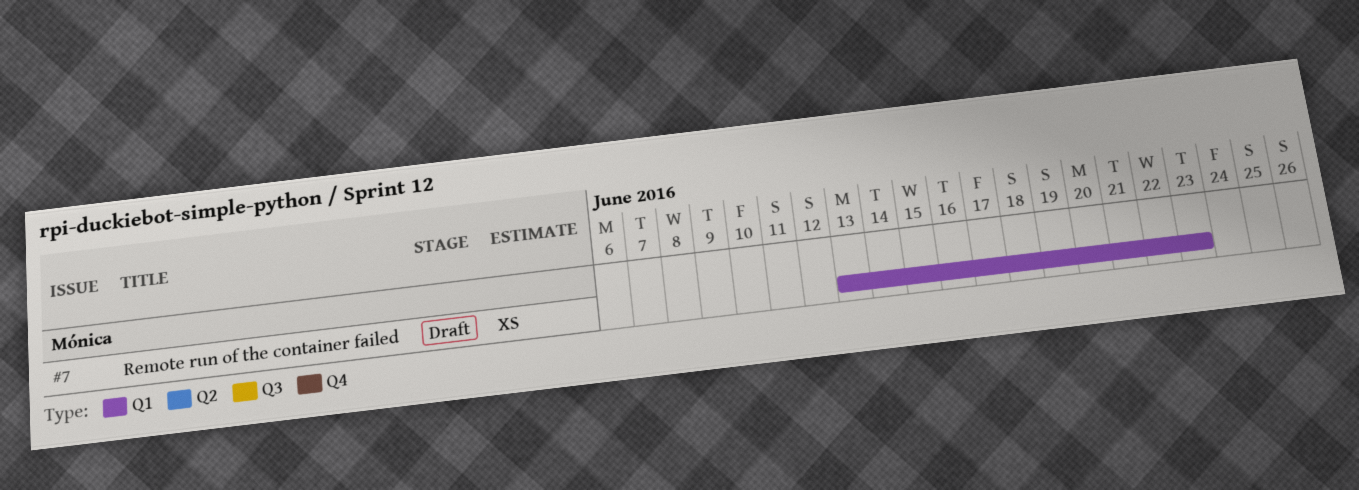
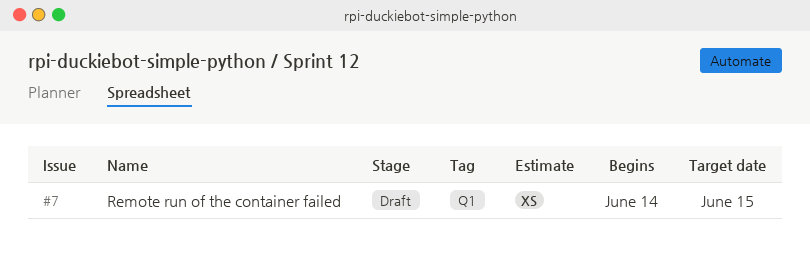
#7, start: Jun 13 -> Jun 14
#7, due: Jun 23 -> Jun 15

